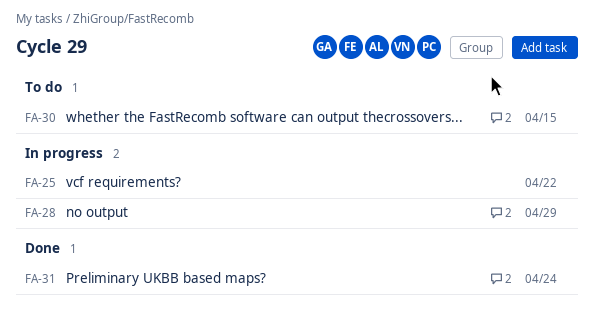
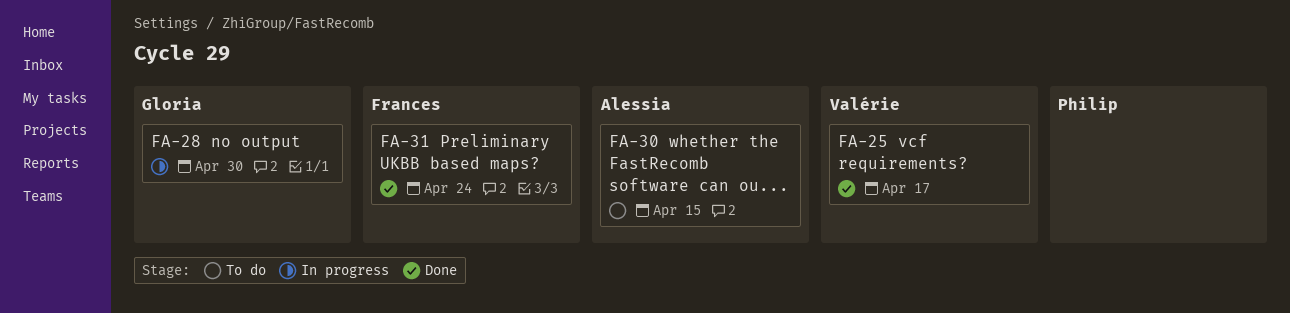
FA-25, status: In progress -> Done
FA-25, due: Apr 22 -> Apr 17
FA-28, due: Apr 29 -> Apr 30

